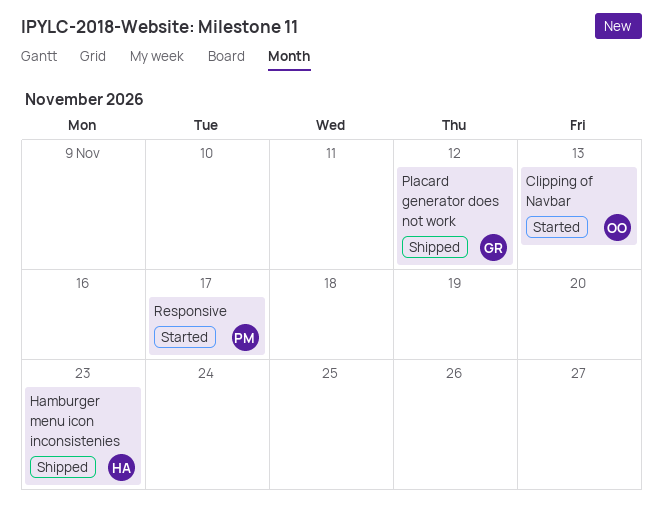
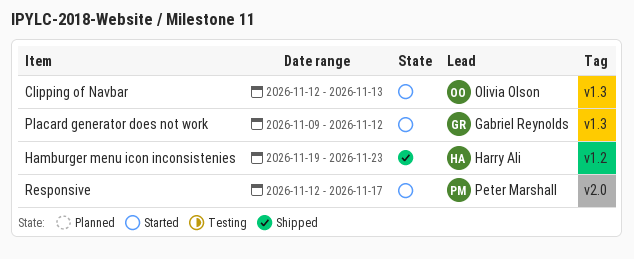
Placard generator does not work, status: Shipped -> Started

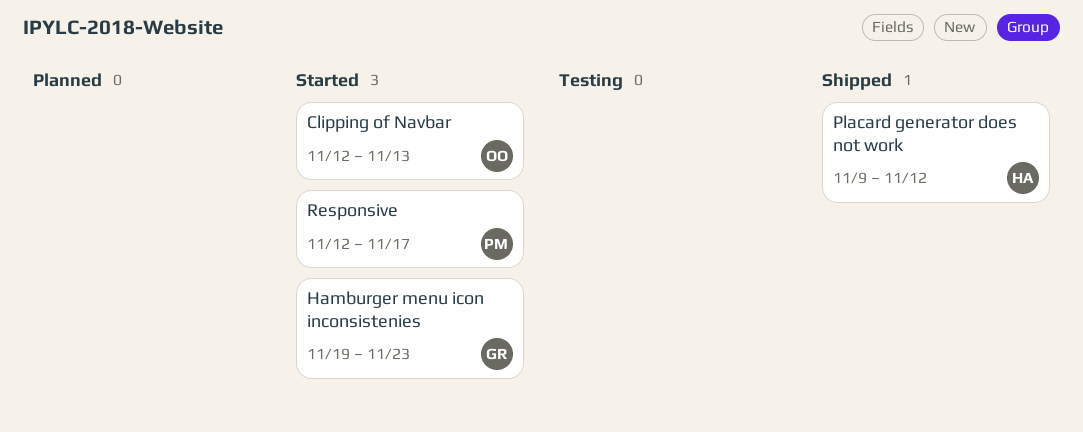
Hamburger menu icon inconsistenies, status: Shipped -> Started
Hamburger menu icon inconsistenies, owner: Harry Ali -> Gabriel Reynolds
Placard generator does not work, status: Started -> Shipped
Placard generator does not work, owner: Gabriel Reynolds -> Harry Ali

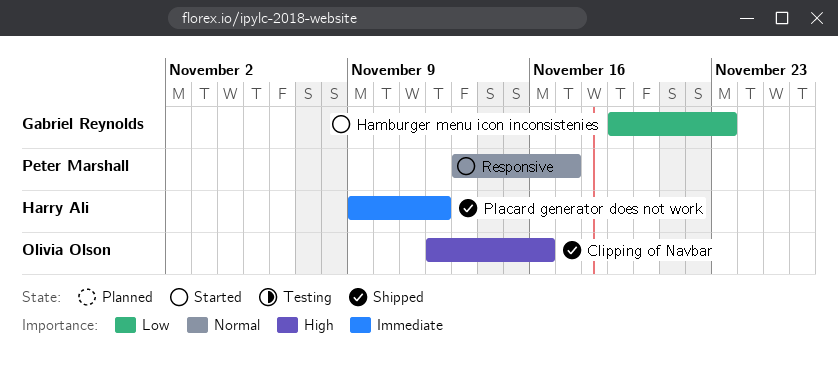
Clipping of Navbar, status: Started -> Shipped
Clipping of Navbar, due: Nov 13 -> Nov 16
Responsive, start: Nov 12 -> Nov 13

